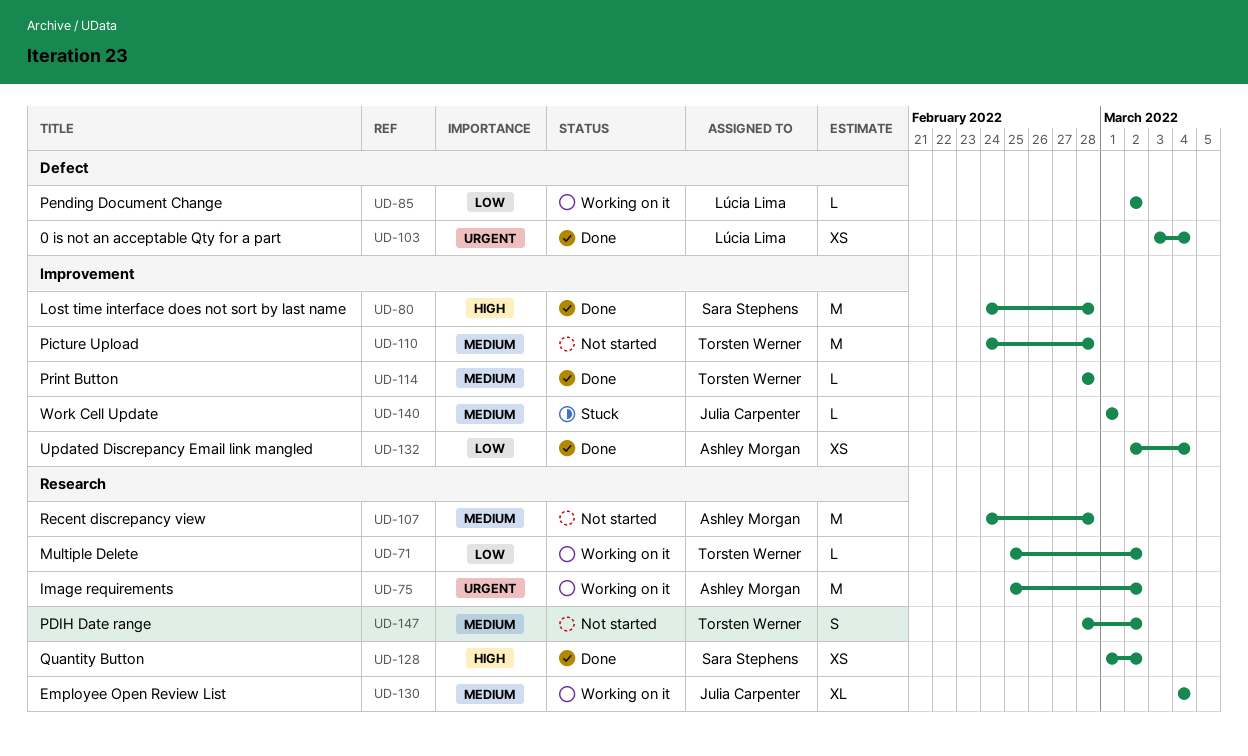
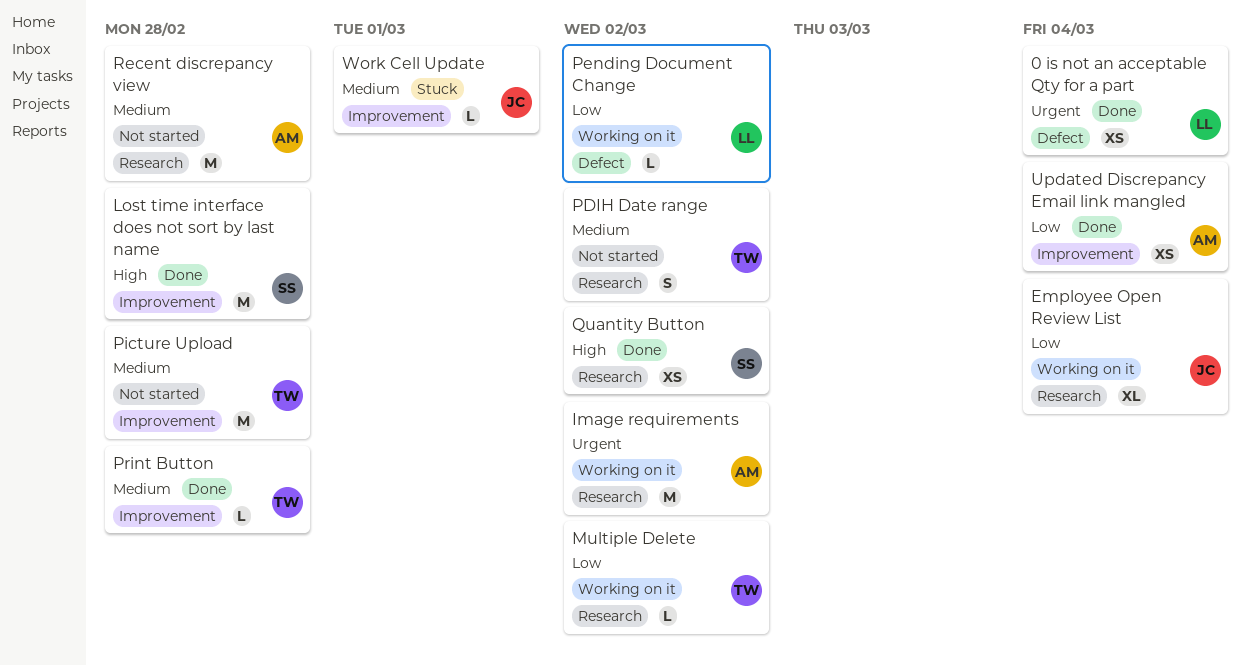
Employee Open Review List, priority: Medium -> Low

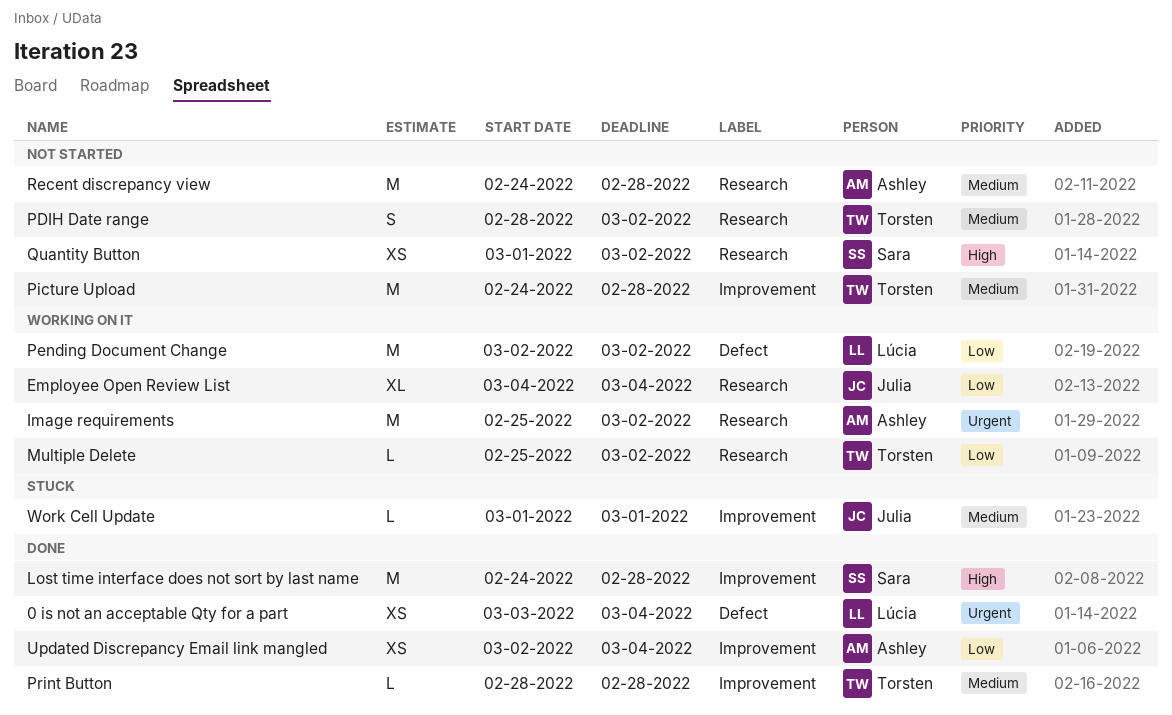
Pending Document Change, estimate: L -> M
Quantity Button, status: Done -> Not started

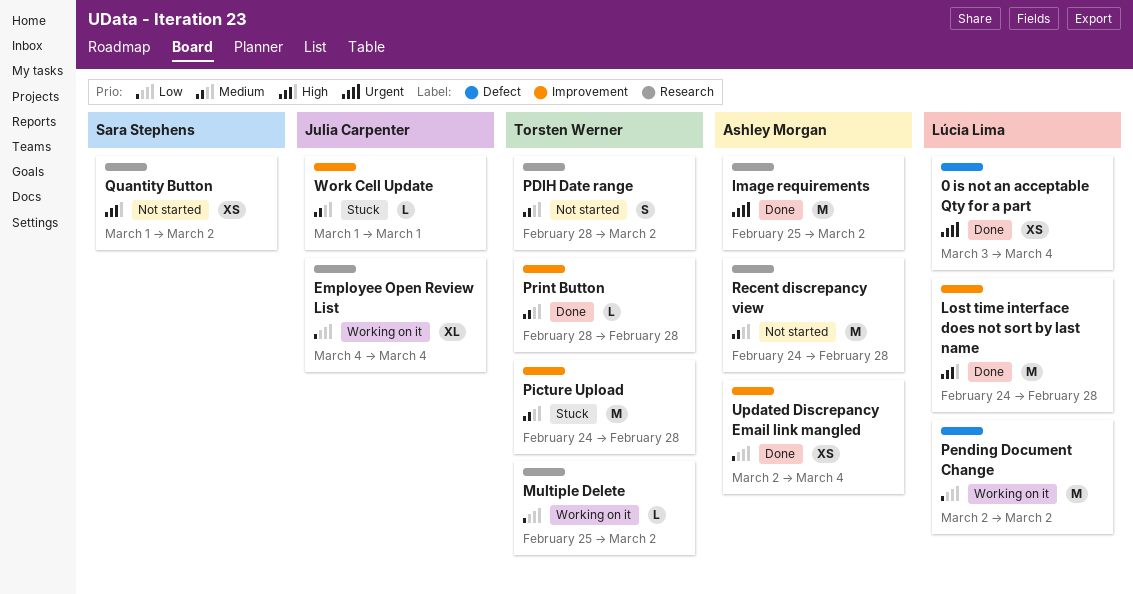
Image requirements, status: Working on it -> Done
Lost time interface does not sort by last name, owner: Sara Stephens -> Lúcia Lima
Picture Upload, status: Not started -> Stuck

